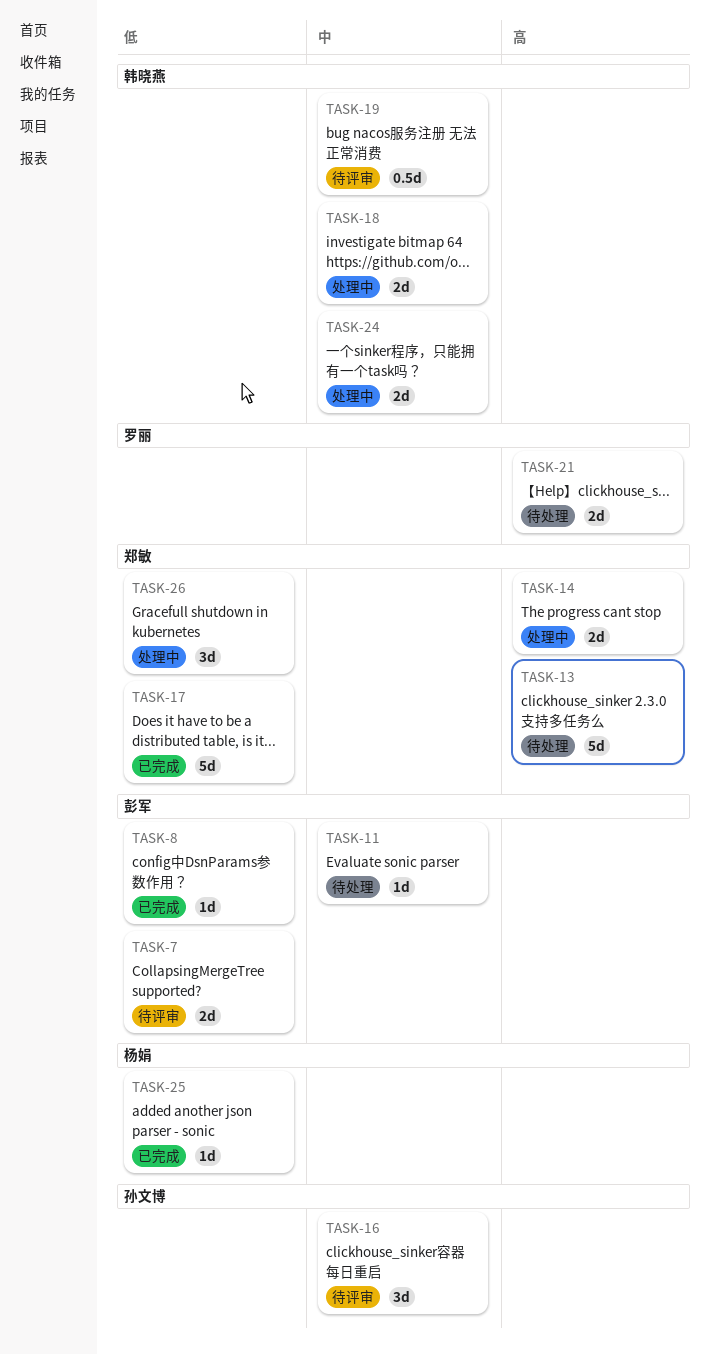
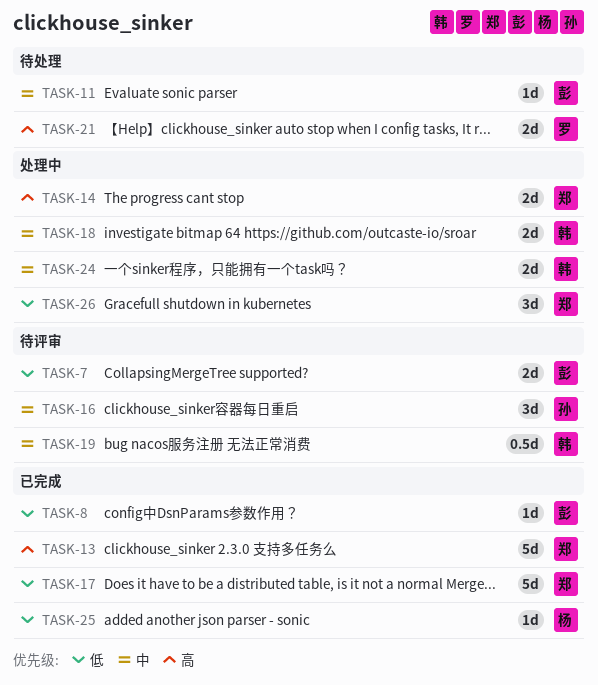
TASK-13, status: 待处理 -> 已完成

